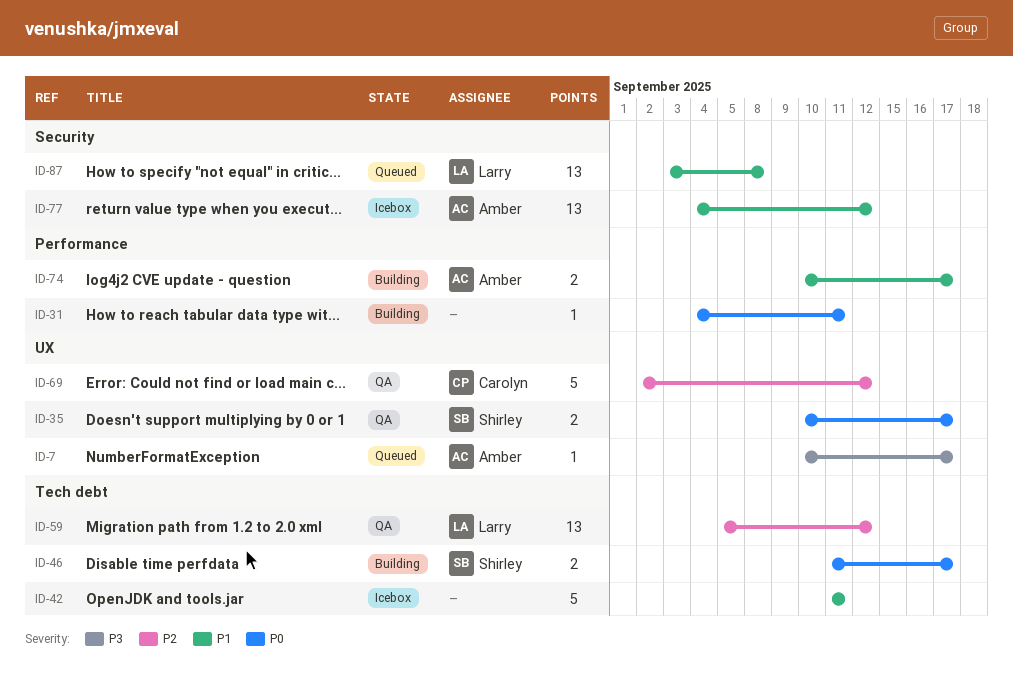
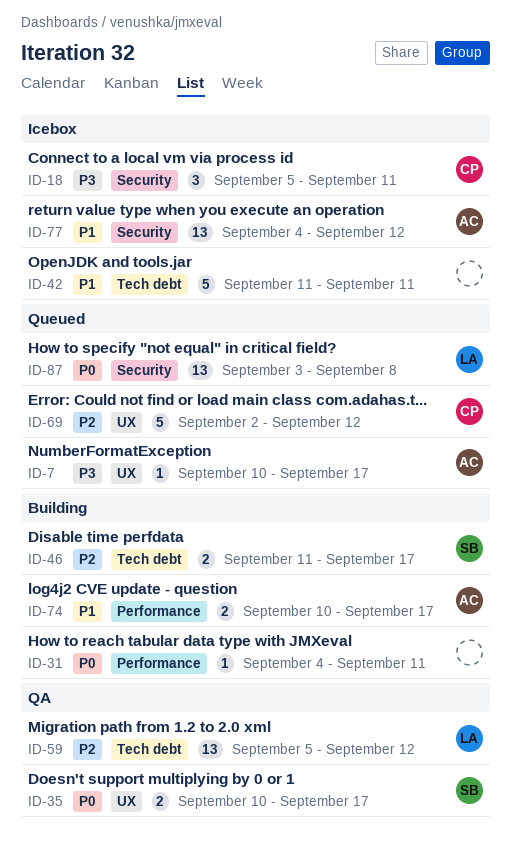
ID-18: none -> present
ID-46, priority: P0 -> P2
ID-69, status: QA -> Queued
ID-87, priority: P1 -> P0

